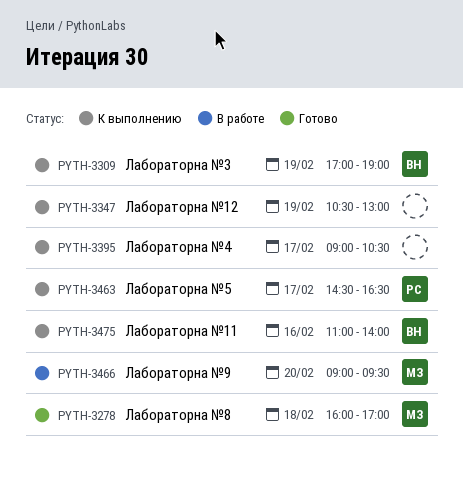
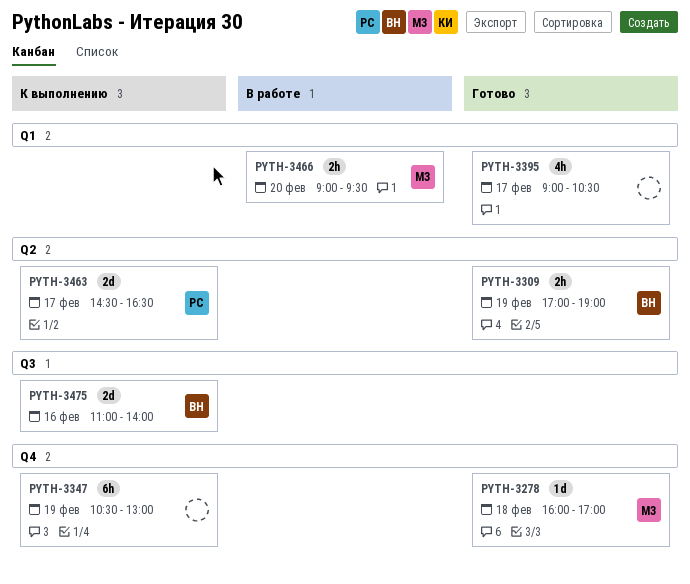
PYTH-3309, status: К выполнению -> Готово
PYTH-3395, status: К выполнению -> Готово

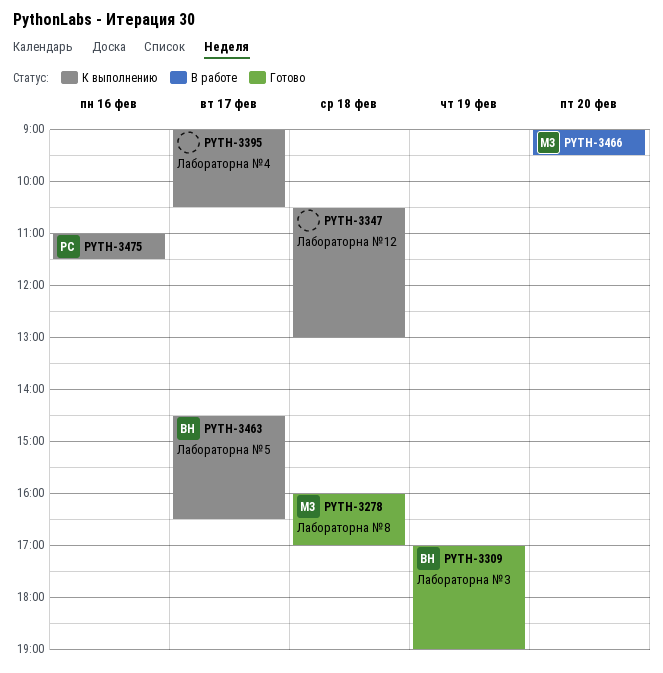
PYTH-3347, day: Feb 19 -> Feb 18
PYTH-3395, status: Готово -> К выполнению
PYTH-3463, owner: РС -> ВН
PYTH-3475, owner: ВН -> РС
PYTH-3475, ends: 14:00 -> 11:30

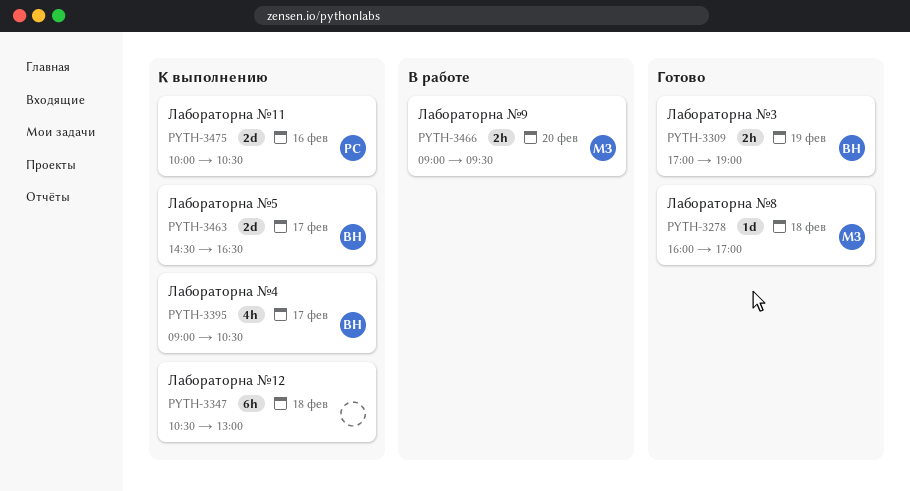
PYTH-3395, owner: none -> ВН
PYTH-3475, begins: 11:00 -> 10:00
PYTH-3475, ends: 11:30 -> 10:30

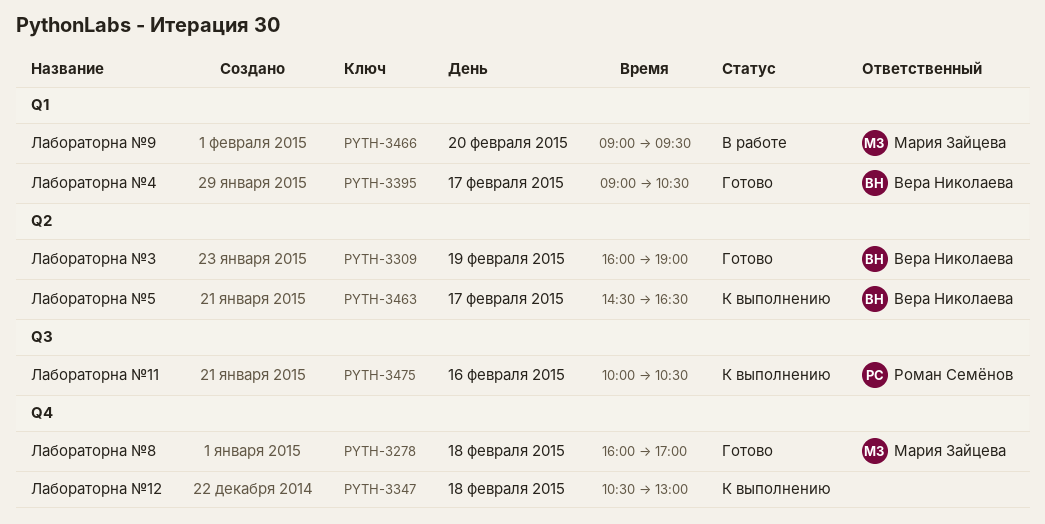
PYTH-3309, begins: 17:00 -> 16:00
PYTH-3395, status: К выполнению -> Готово

